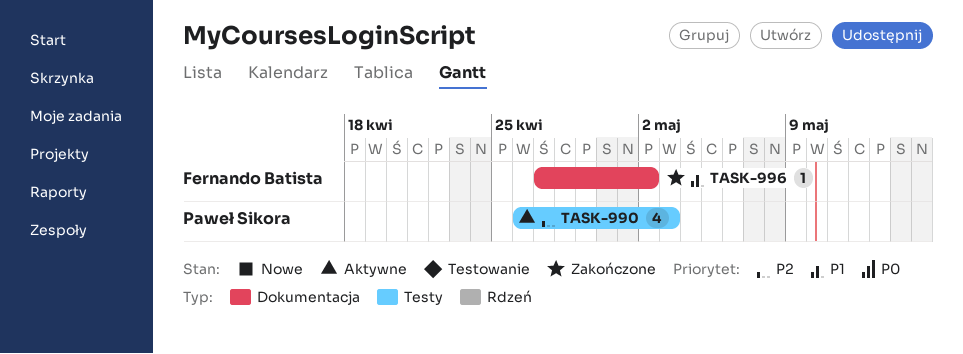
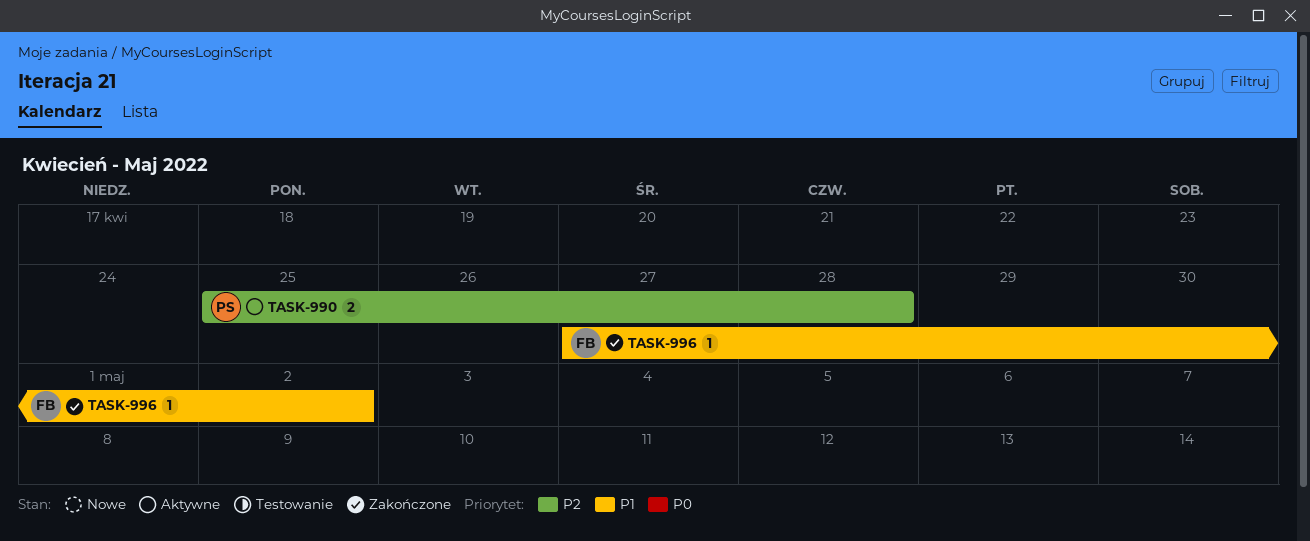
TASK-990, estimate: 4 -> 2
TASK-990, start: Apr 26 -> Apr 25
TASK-990, due: May 3 -> Apr 28

